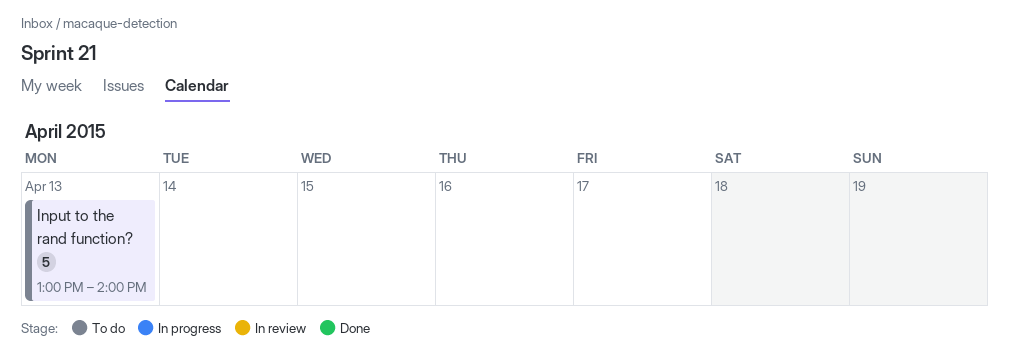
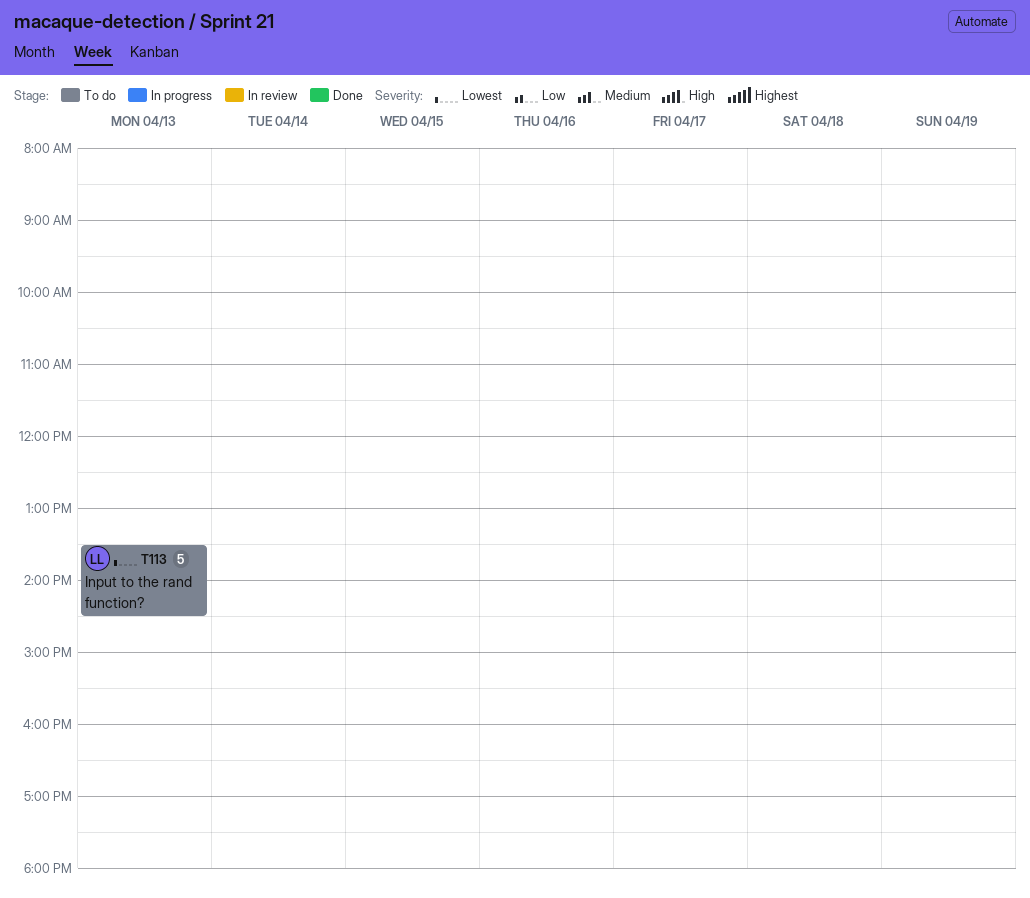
Input to the rand function?, begins: 13:00 -> 13:30
Input to the rand function?, ends: 14:00 -> 14:30

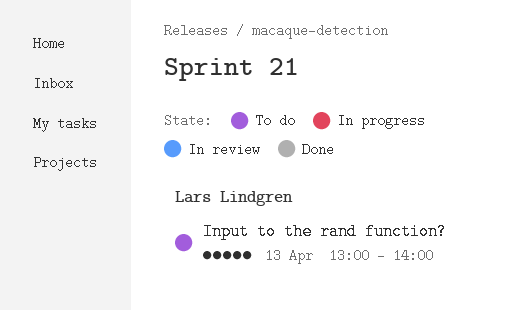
Input to the rand function?, begins: 13:30 -> 13:00
Input to the rand function?, ends: 14:30 -> 14:00

